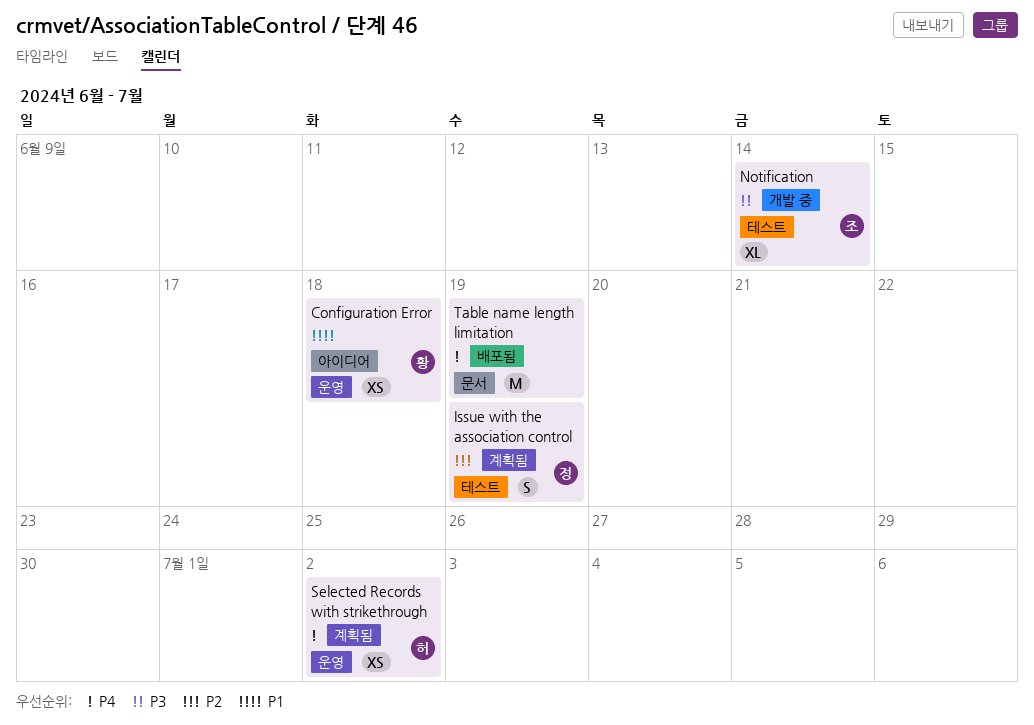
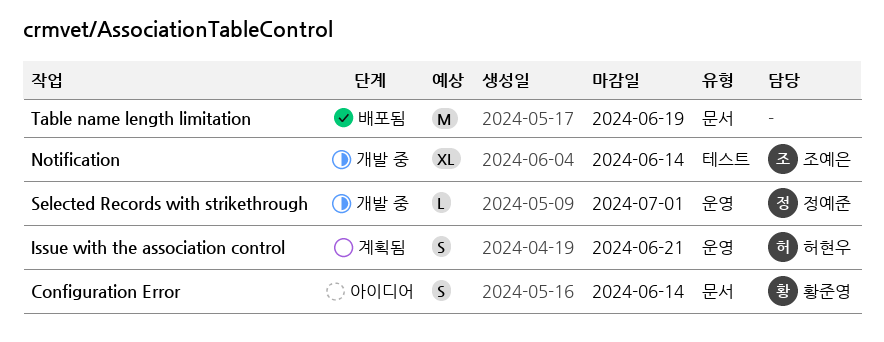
Configuration Error, label: 운영 -> 문서
Configuration Error, estimate: XS -> S
Configuration Error, due: Jun 18 -> Jun 14
Issue with the association control, owner: 정예준 -> 허현우
Issue with the association control, label: 테스트 -> 운영
Issue with the association control, due: Jun 19 -> Jun 21
Selected Records with strikethrough, status: 계획됨 -> 개발 중
Selected Records with strikethrough, owner: 허현우 -> 정예준
Selected Records with strikethrough, estimate: XS -> L
Selected Records with strikethrough, due: Jul 2 -> Jul 1

